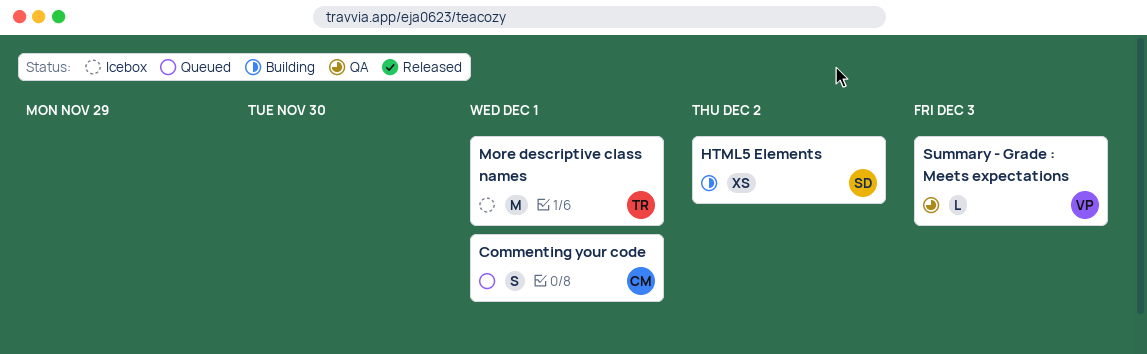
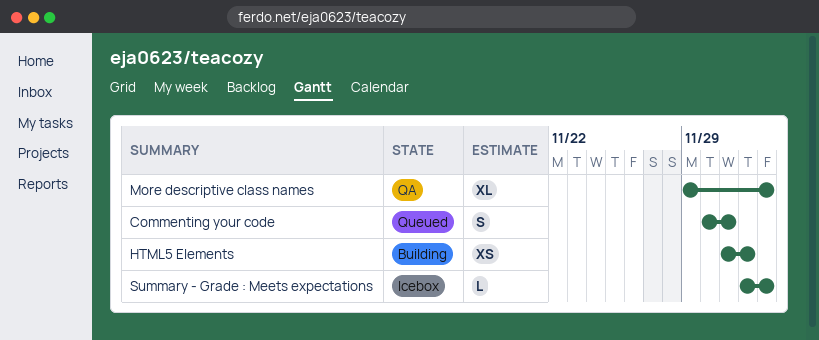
More descriptive class names, status: Icebox -> QA
More descriptive class names, estimate: M -> XL
More descriptive class names, due: Dec 1 -> Dec 3
Summary - Grade : Meets expectations, status: QA -> Icebox

